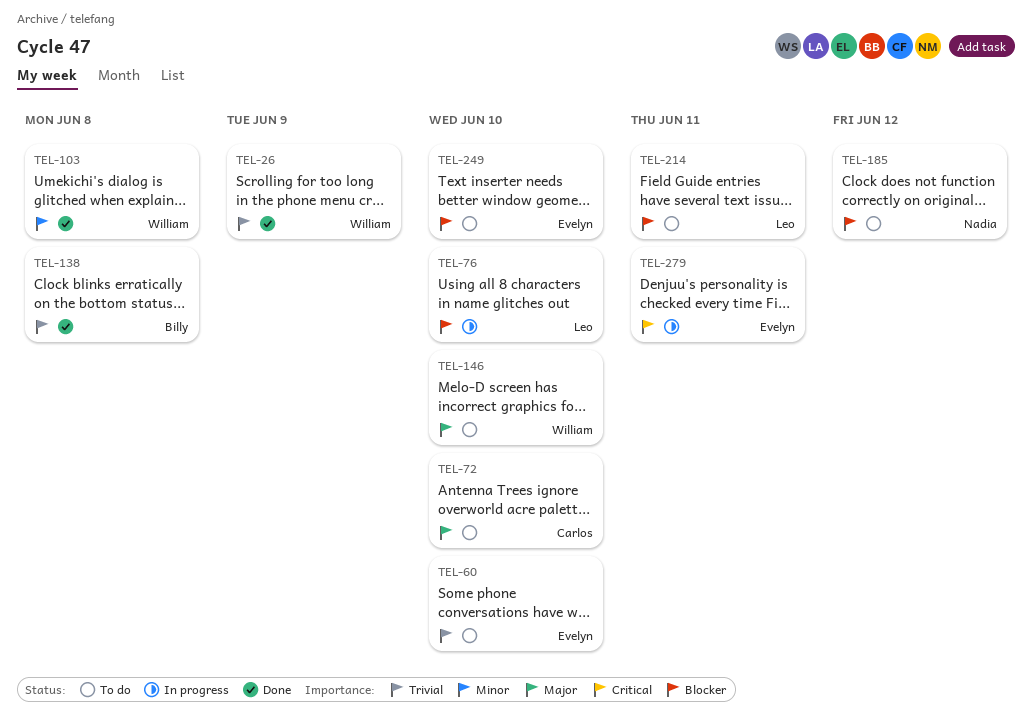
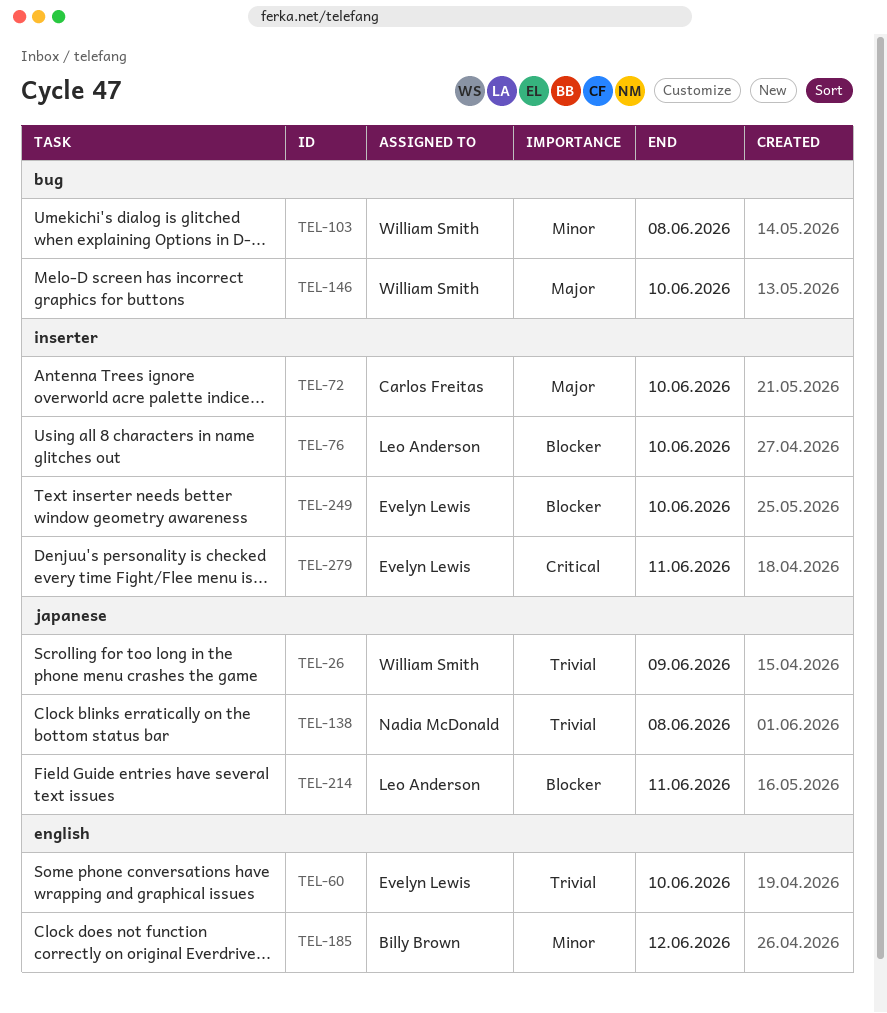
TEL-138, owner: Billy Brown -> Nadia McDonald
TEL-185, owner: Nadia McDonald -> Billy Brown
TEL-185, priority: Blocker -> Minor

